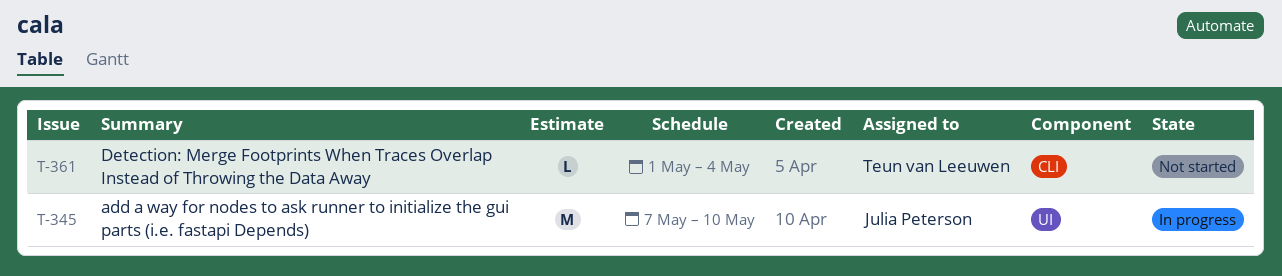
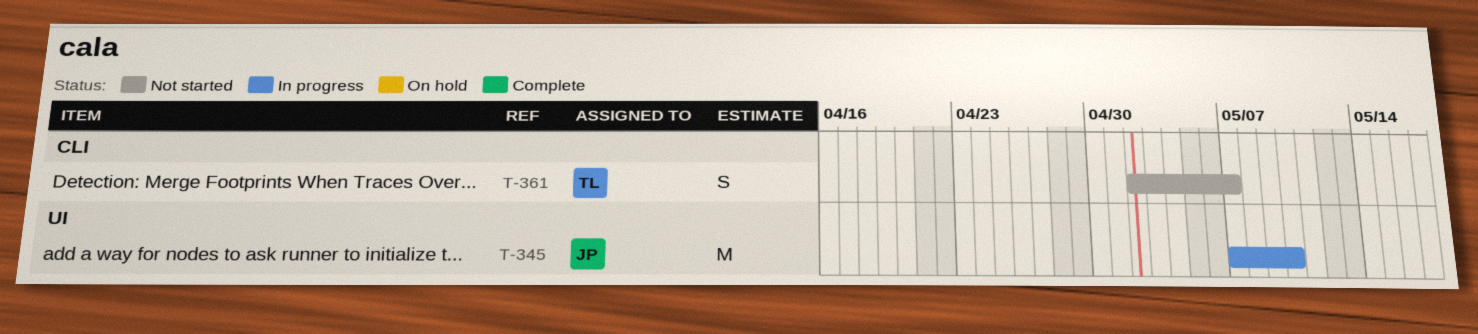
T-361, estimate: L -> S
T-361, start: May 1 -> May 2
T-361, due: May 4 -> May 7

